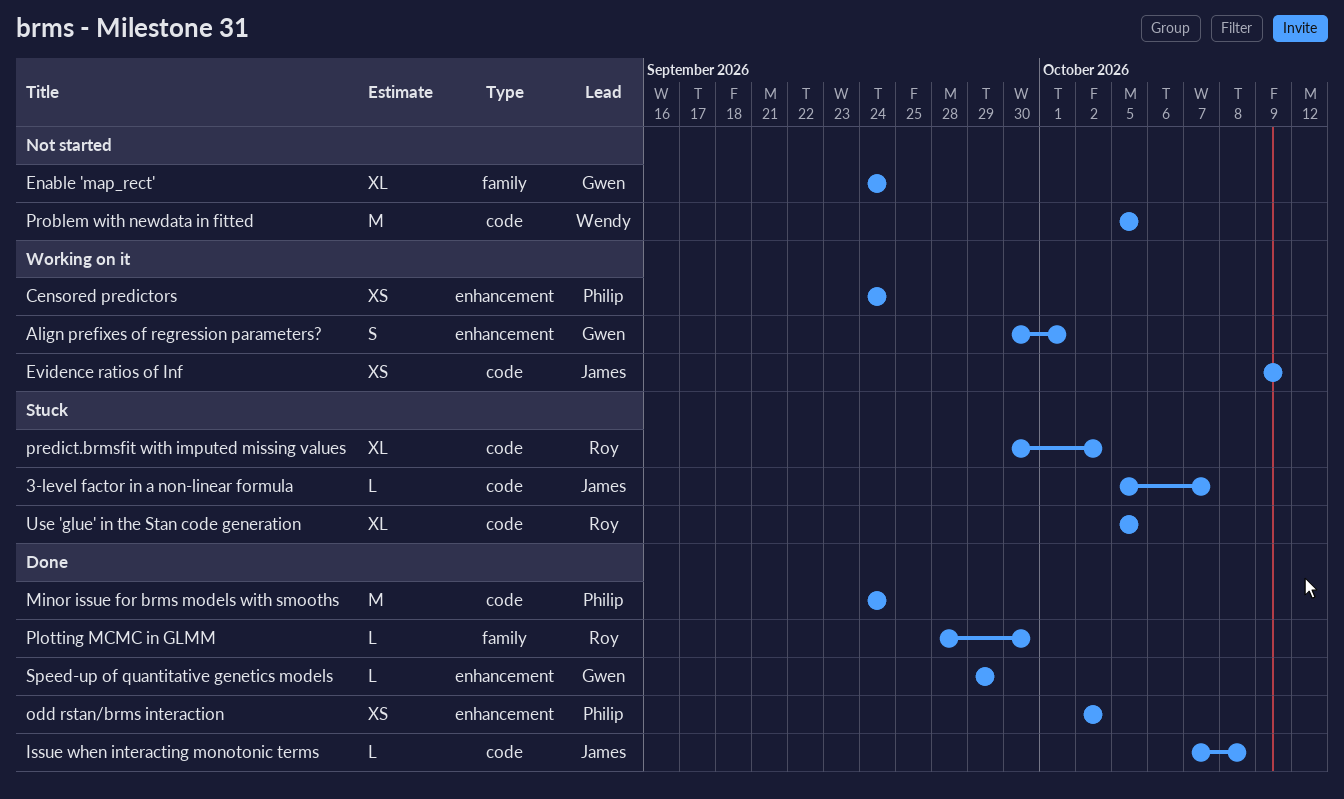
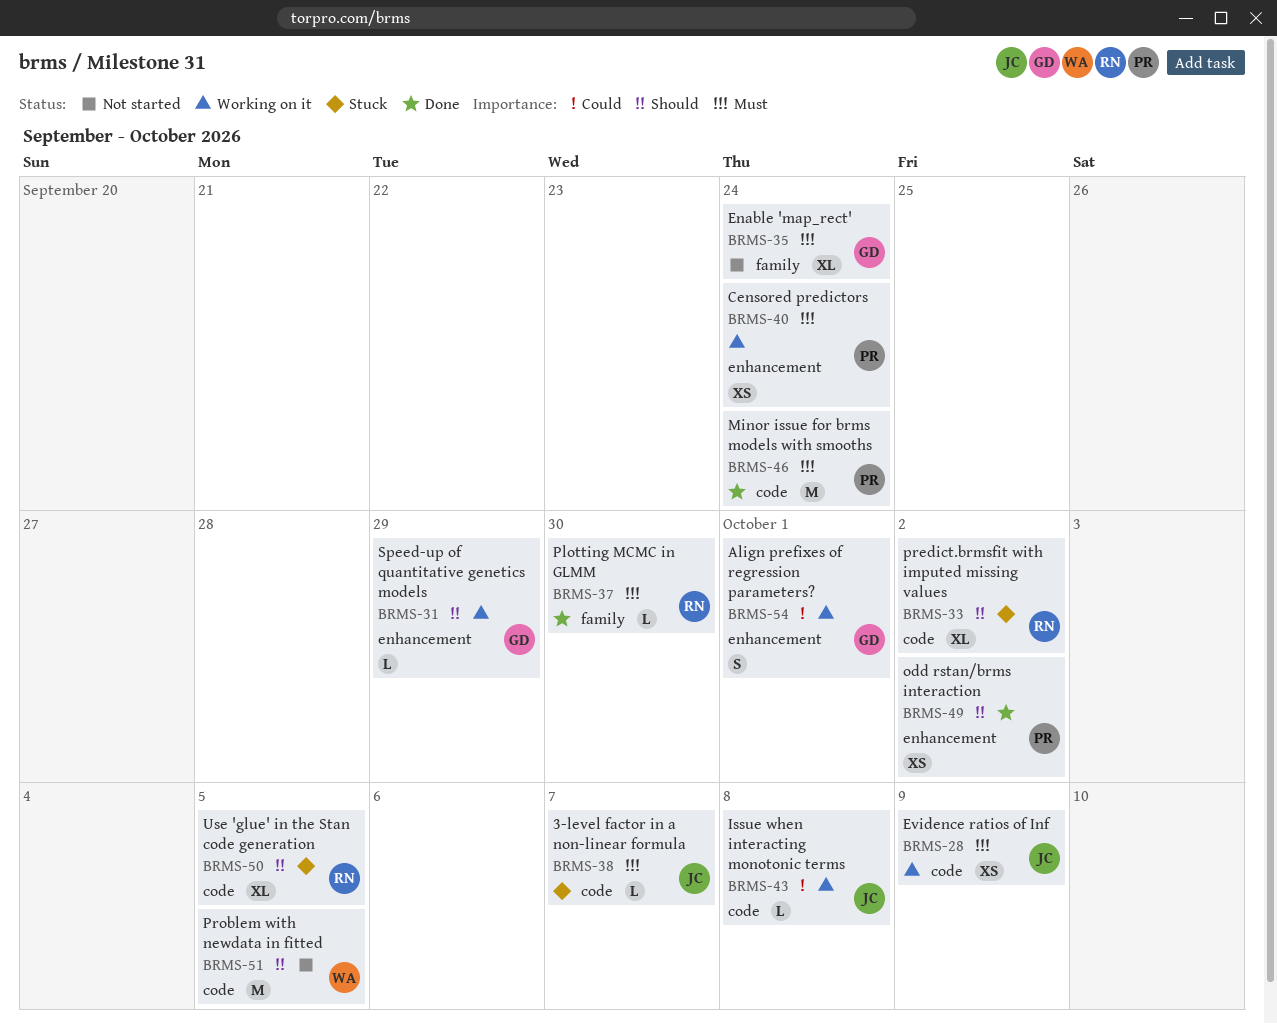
Issue when interacting monotonic terms, status: Done -> Working on it
Speed-up of quantitative genetics models, status: Done -> Working on it

